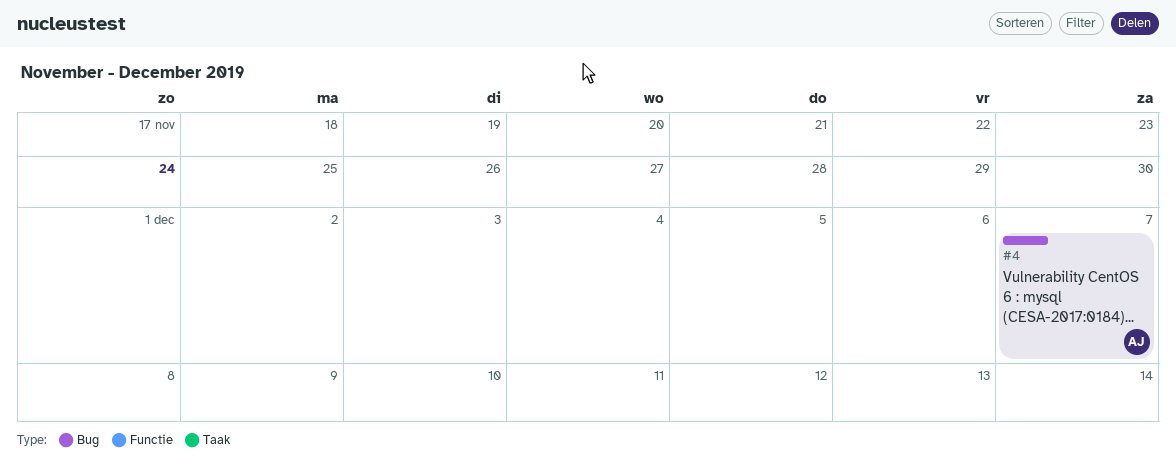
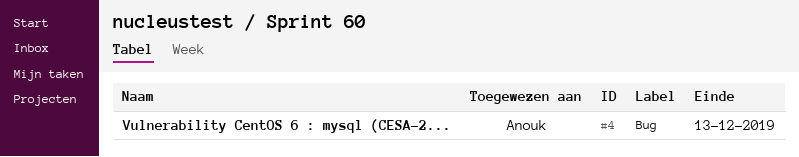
#4, due: Dec 7 -> Dec 13

